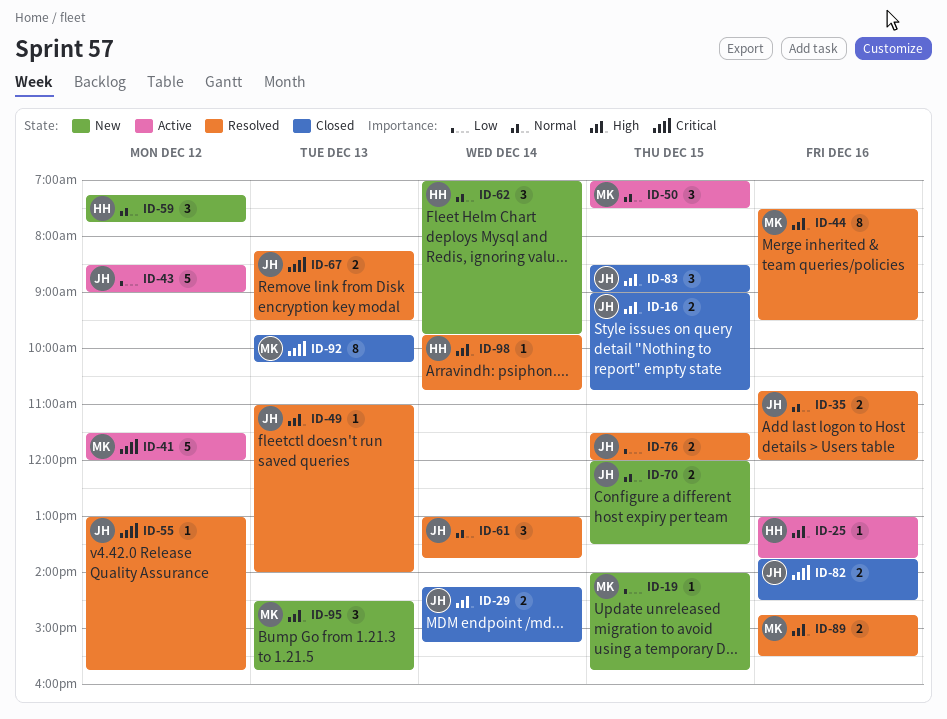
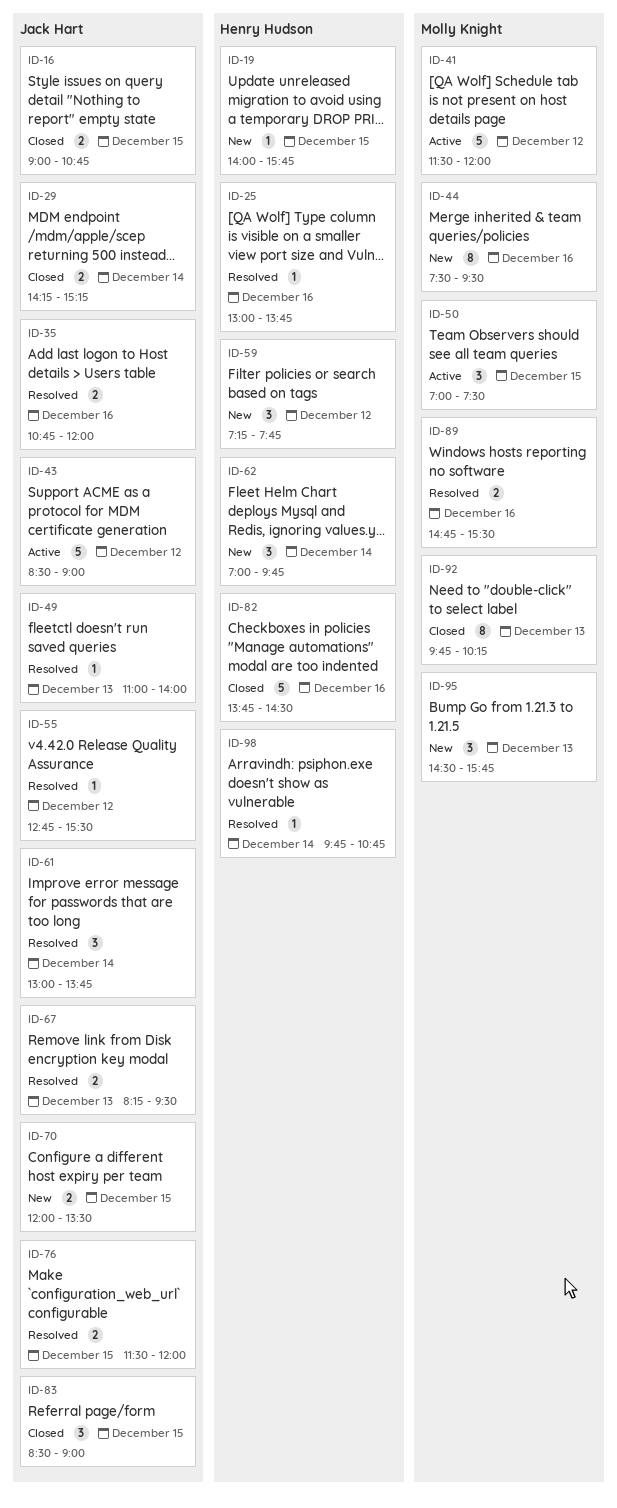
ID-19, owner: Molly Knight -> Henry Hudson
ID-25, status: Active -> Resolved
ID-44, status: Resolved -> New
ID-55, begins: 13:00 -> 12:45
ID-55, ends: 15:45 -> 15:30
ID-82, owner: Jack Hart -> Henry Hudson
ID-82, estimate: 2 -> 5

